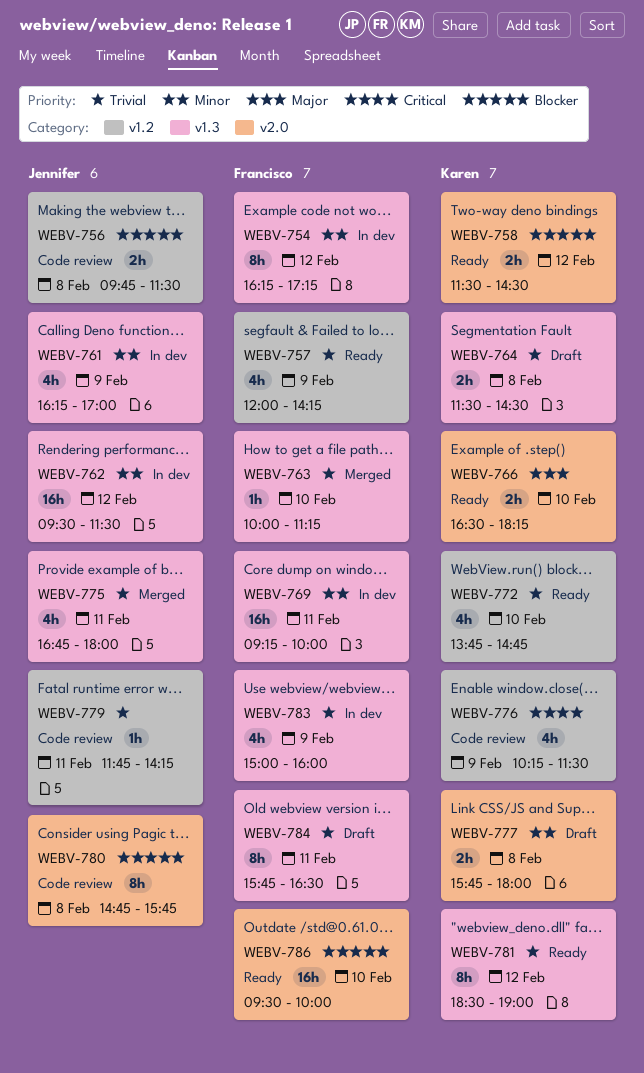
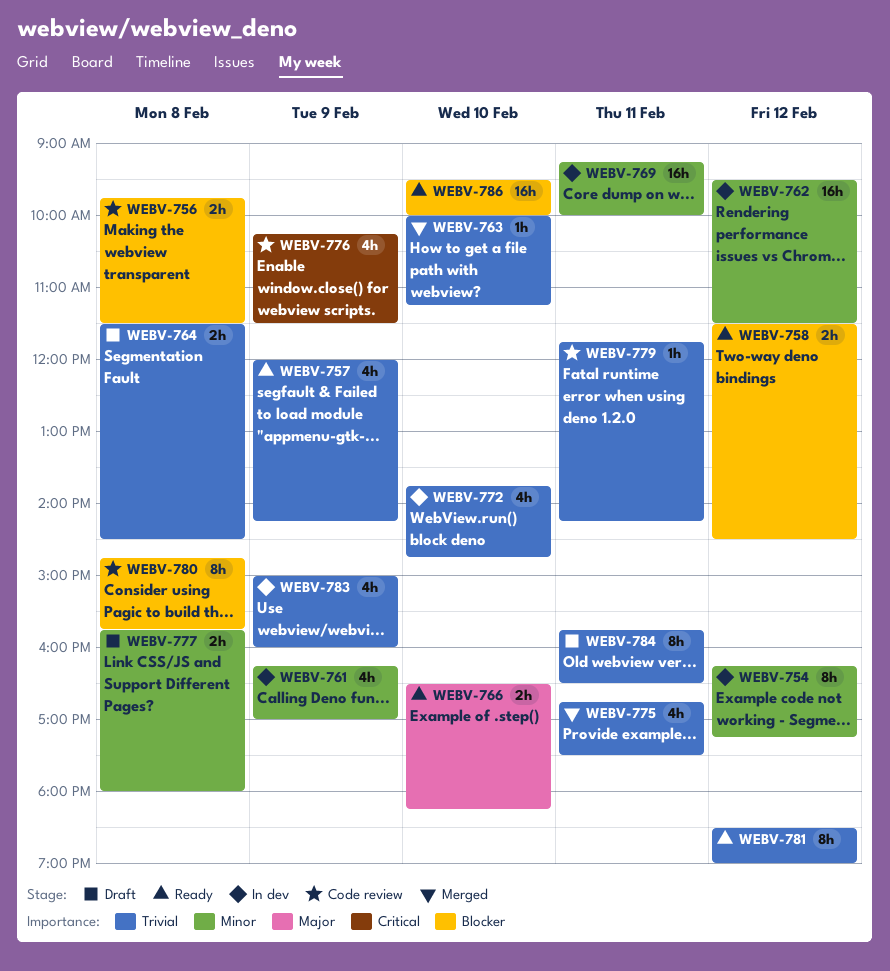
WEBV-772, status: Ready -> In dev
WEBV-775, ends: 18:00 -> 17:30

